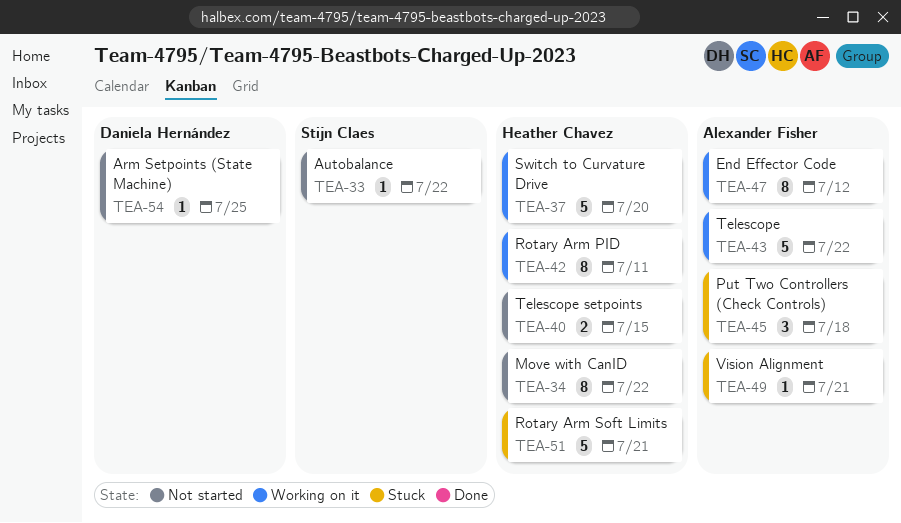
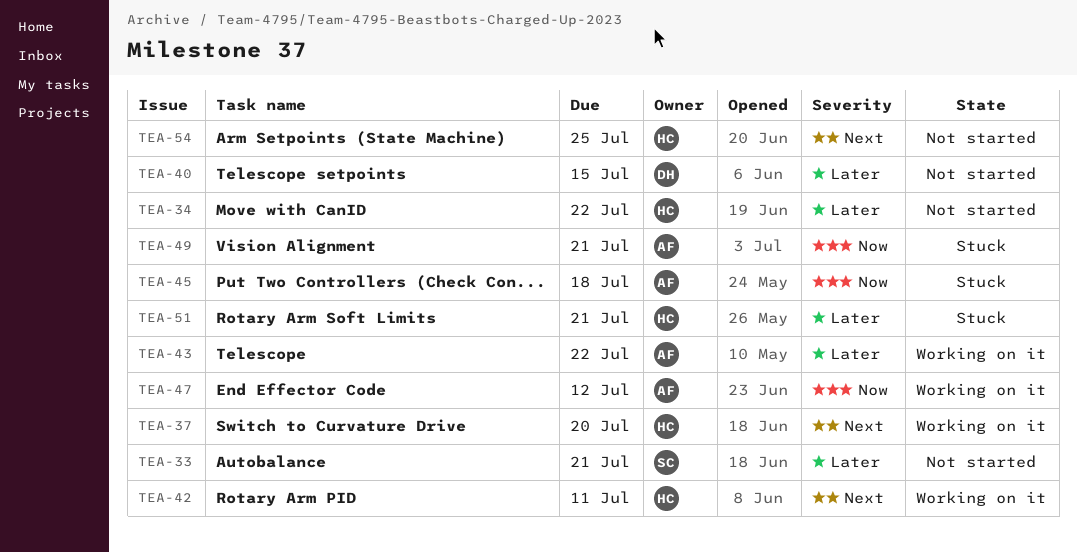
TEA-33, due: Jul 22 -> Jul 21
TEA-40, owner: Heather Chavez -> Daniela Hernández
TEA-54, owner: Daniela Hernández -> Heather Chavez

